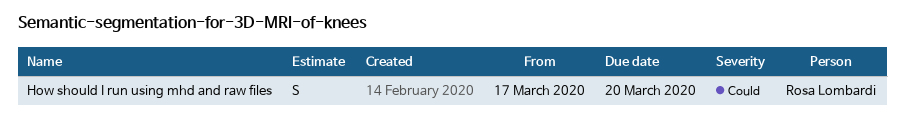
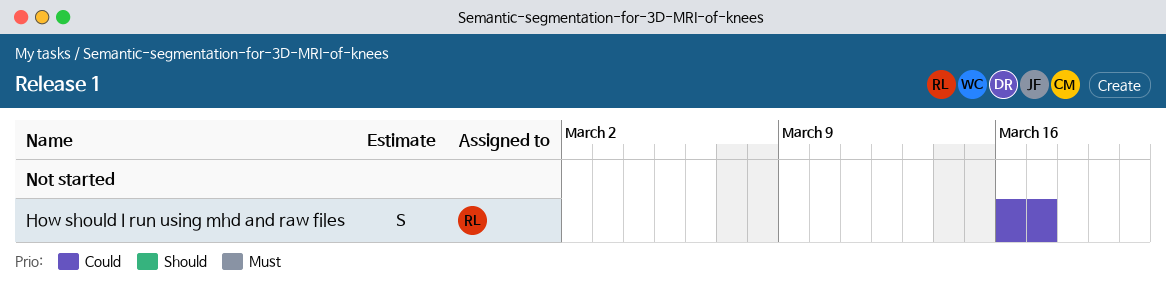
How should I run using mhd and raw files, start: Mar 17 -> Mar 16
How should I run using mhd and raw files, due: Mar 20 -> Mar 17

